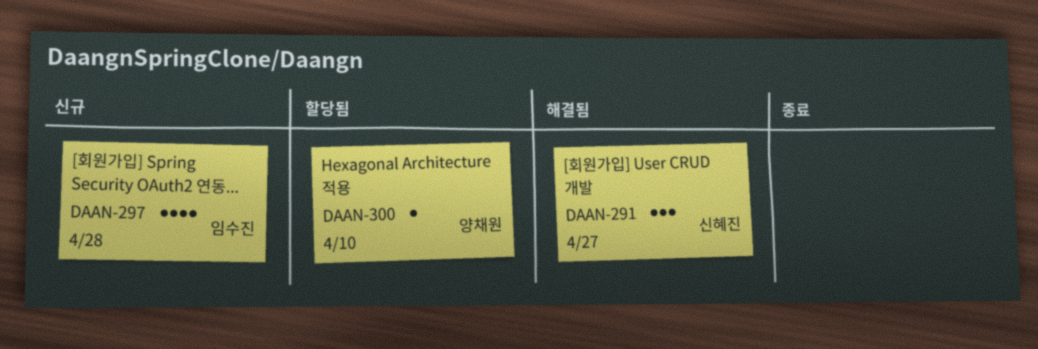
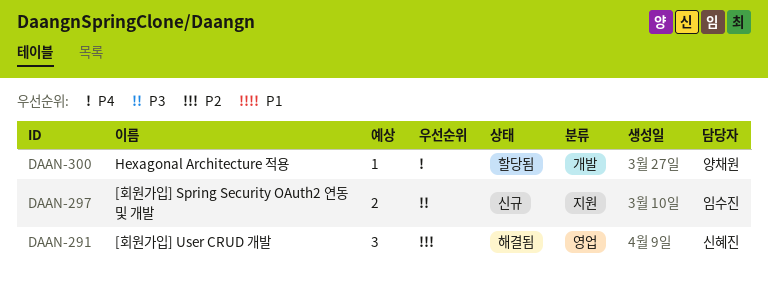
DAAN-297, estimate: 4 -> 2

